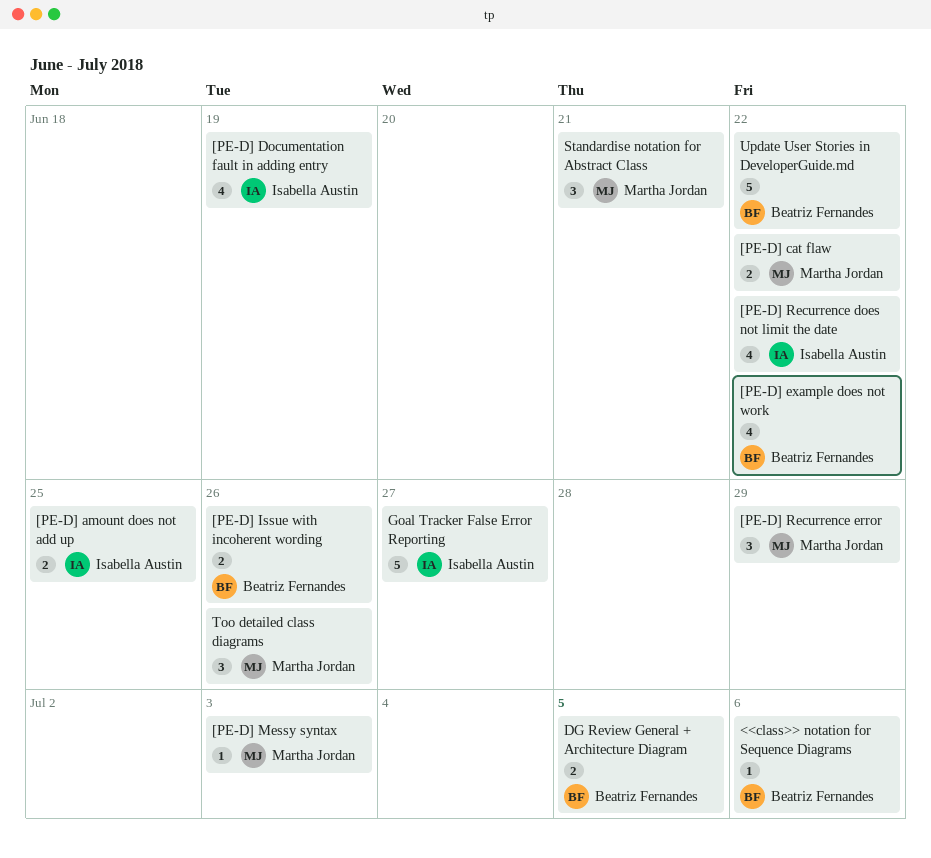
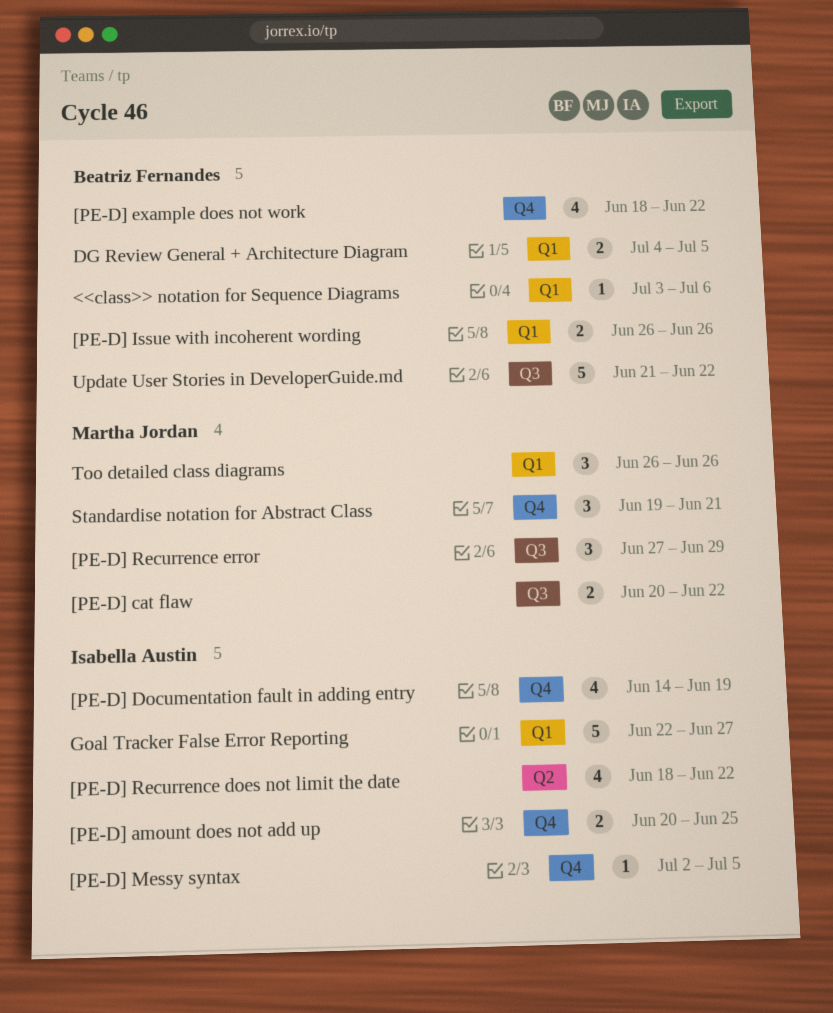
[PE-D] Messy syntax, owner: Martha Jordan -> Isabella Austin
[PE-D] Messy syntax, due: Jul 3 -> Jul 5

